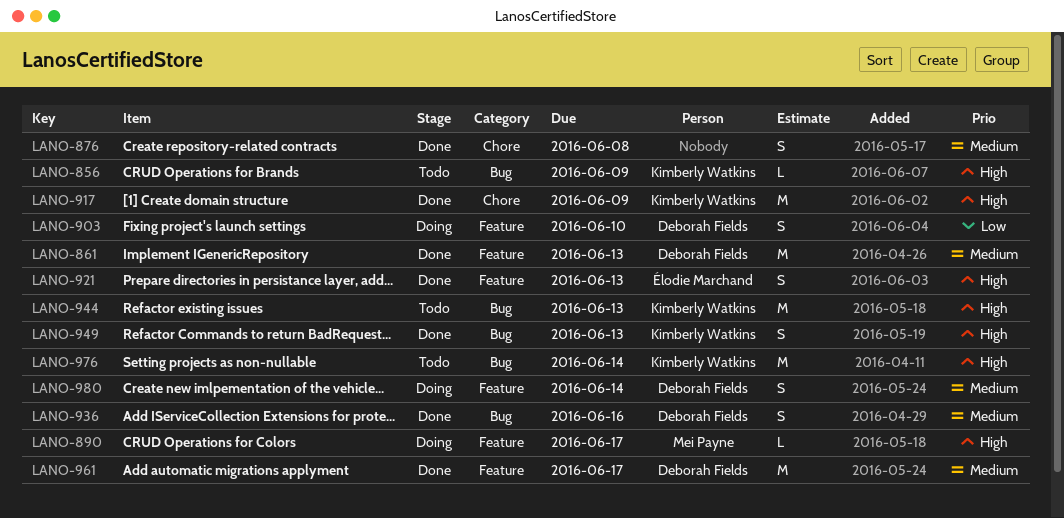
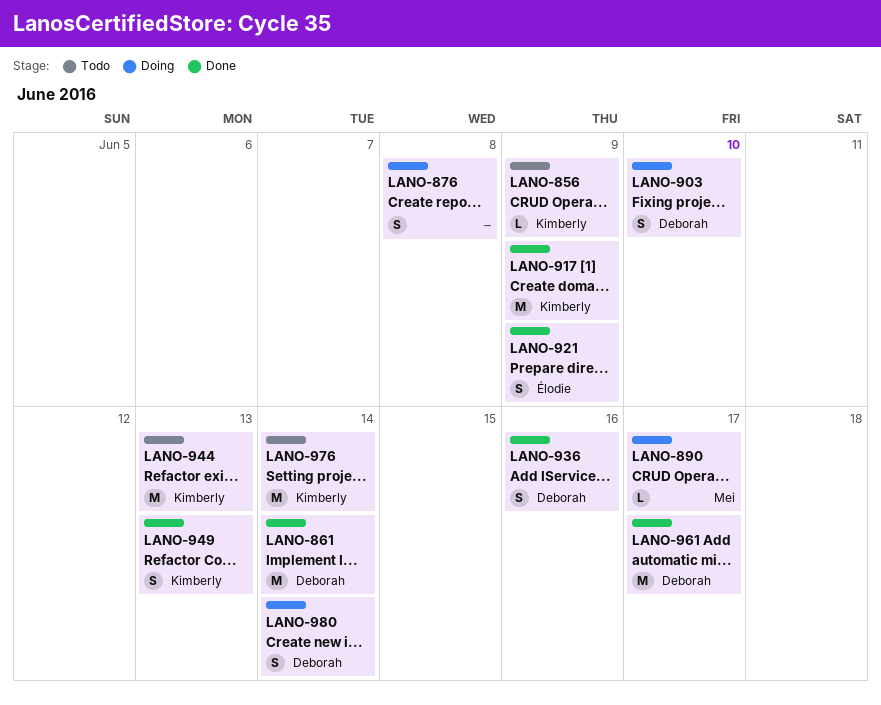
LANO-861, due: Jun 13 -> Jun 14
LANO-876, status: Done -> Doing
LANO-921, due: Jun 13 -> Jun 9

